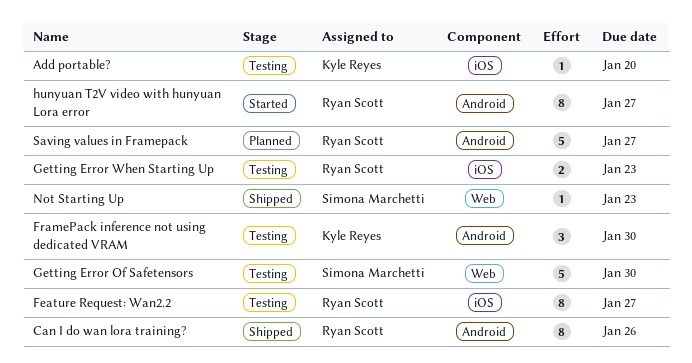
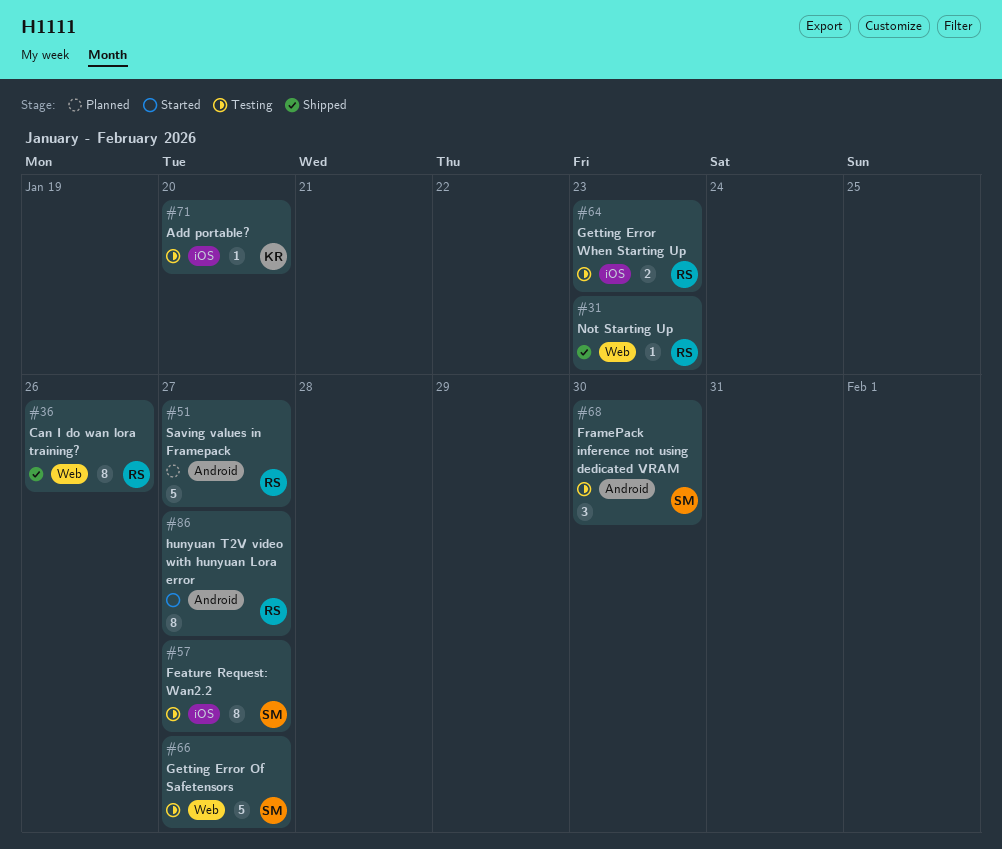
Can I do wan lora training?, label: Android -> Web
Feature Request: Wan2.2, owner: Ryan Scott -> Simona Marchetti
FramePack inference not using dedicated VRAM, owner: Kyle Reyes -> Simona Marchetti
Getting Error Of Safetensors, due: Jan 30 -> Jan 27
Not Starting Up, owner: Simona Marchetti -> Ryan Scott

